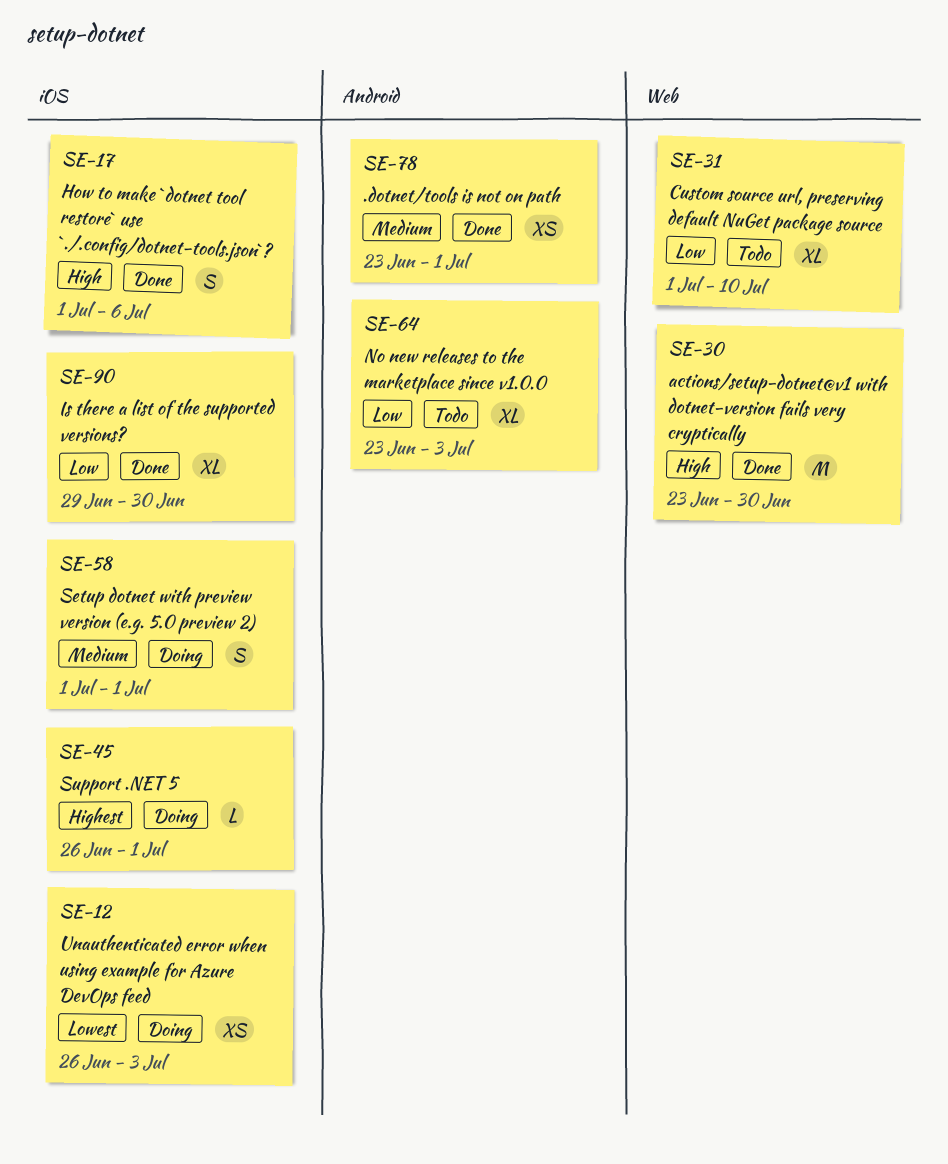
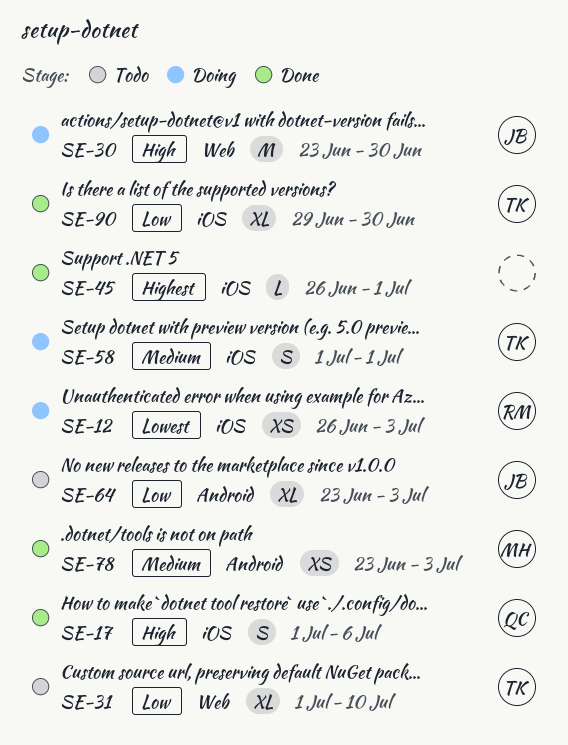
SE-30, status: Done -> Doing
SE-45, status: Doing -> Done
SE-78, due: Jul 1 -> Jul 3

